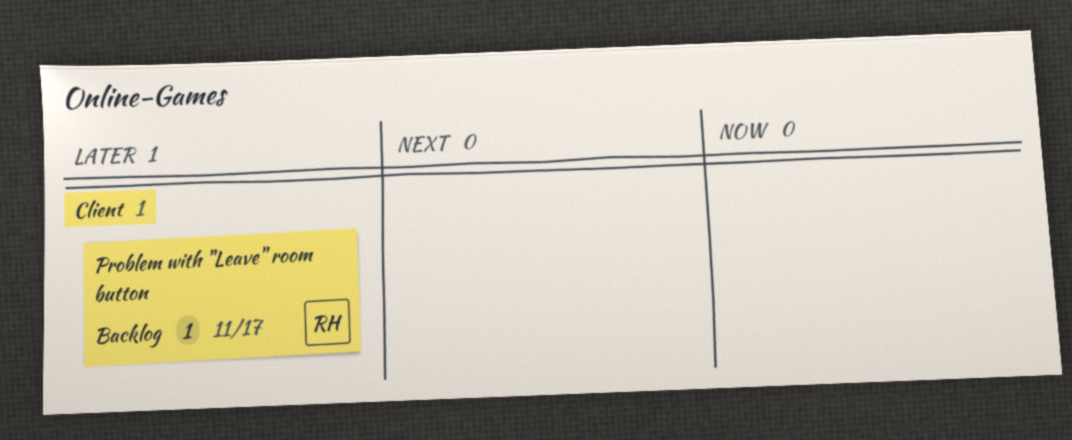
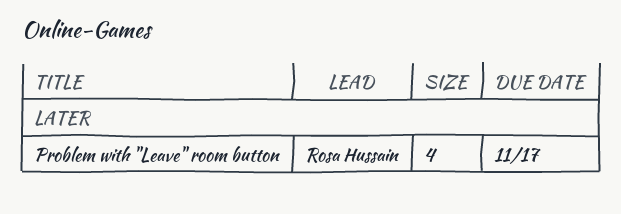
Problem with "Leave" room button, estimate: 1 -> 4

